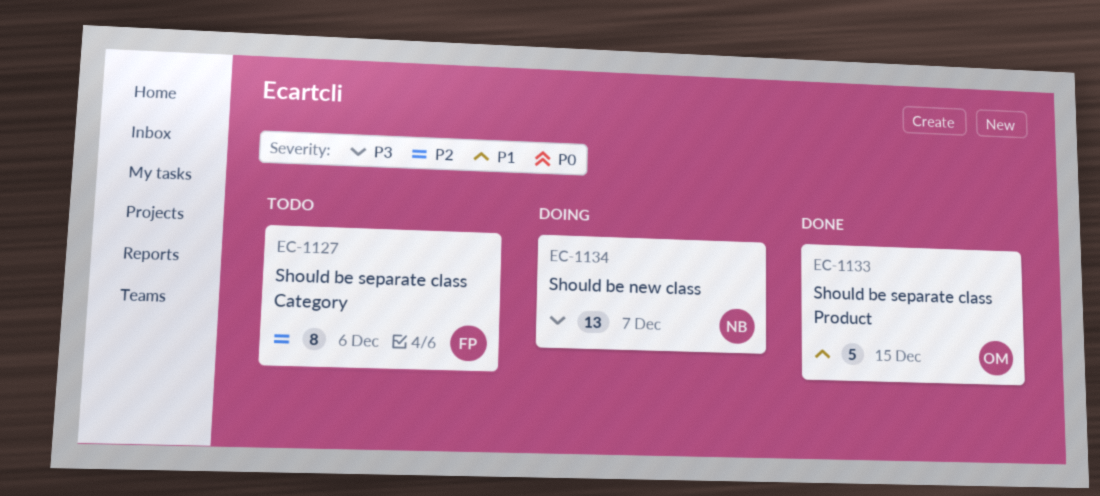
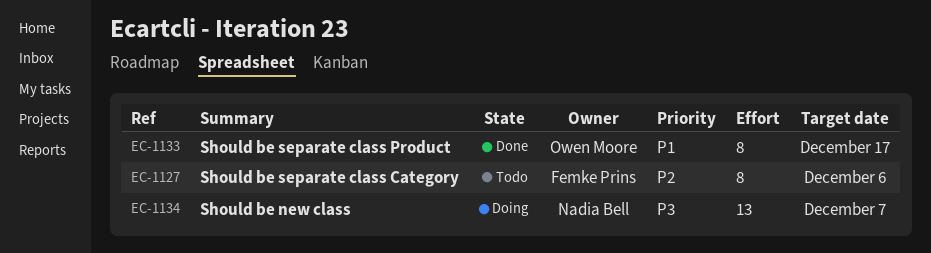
EC-1133, estimate: 5 -> 8
EC-1133, due: Dec 15 -> Dec 17

